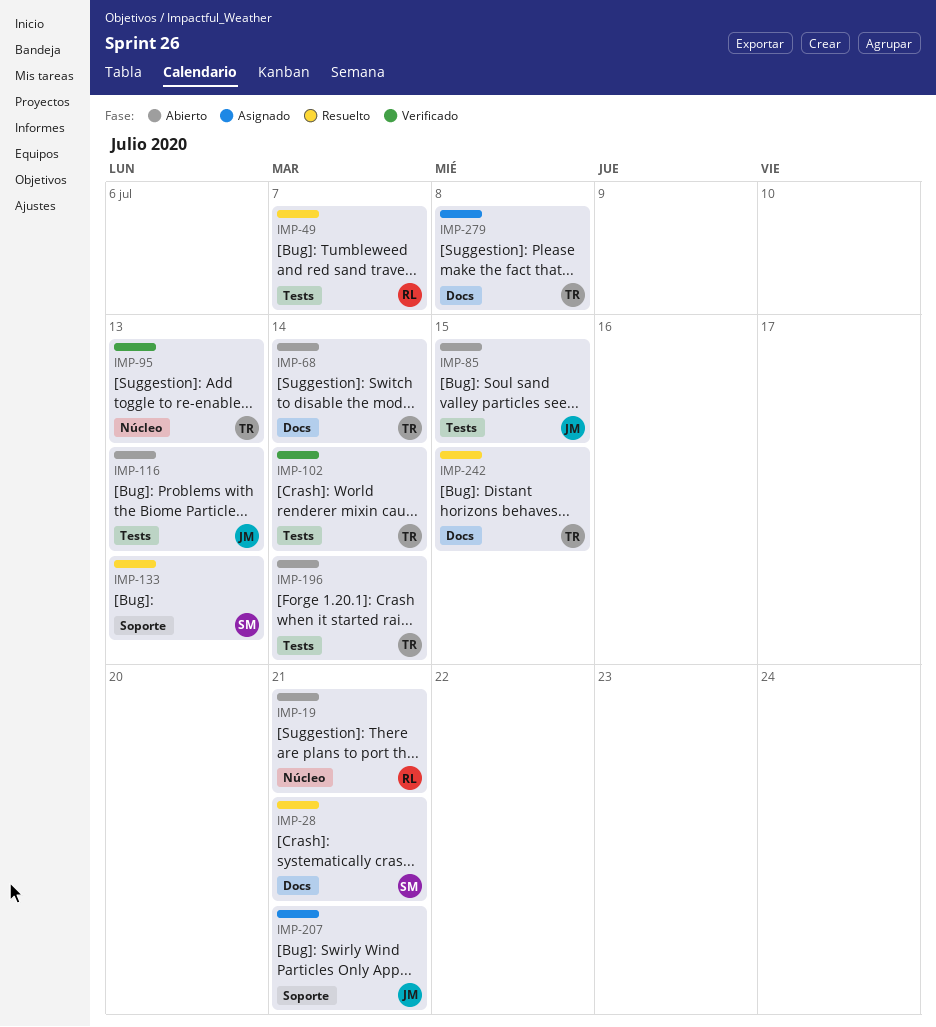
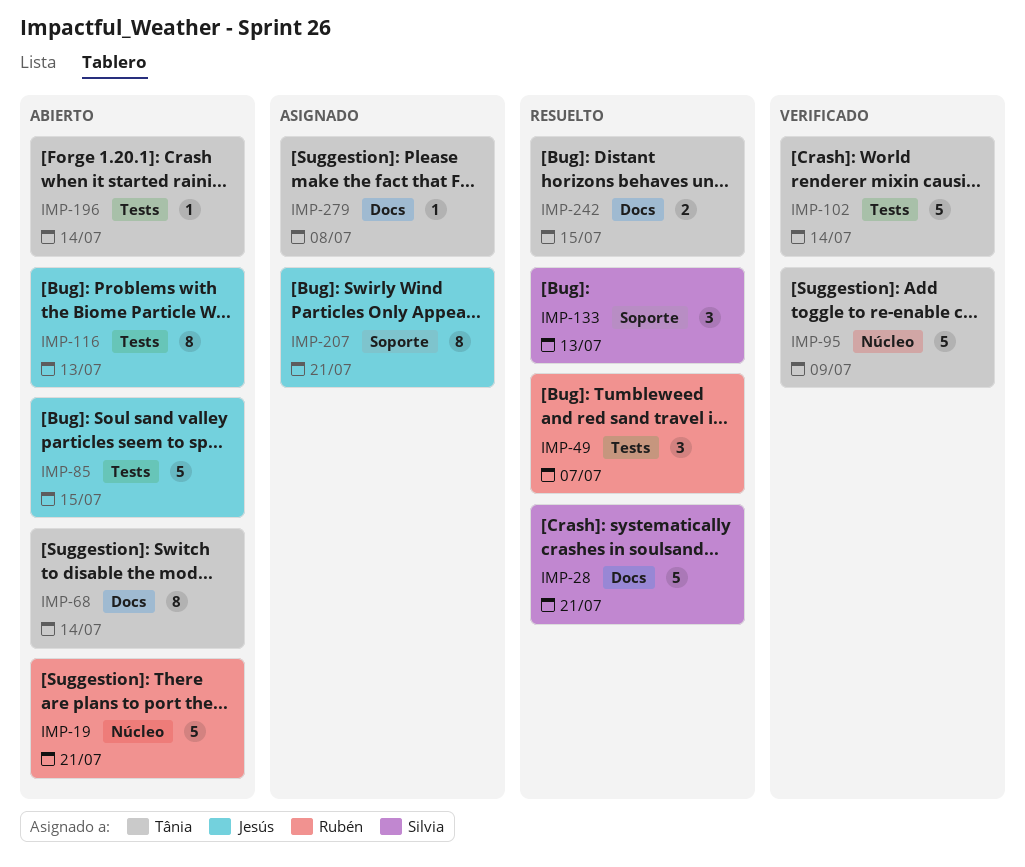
IMP-95, due: Jul 13 -> Jul 9

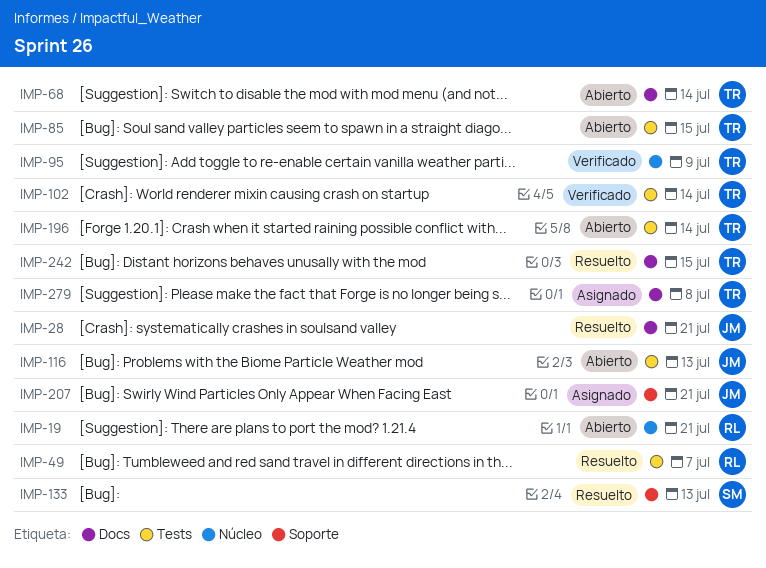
IMP-28, owner: Silvia -> Jesús
IMP-85, owner: Jesús -> Tânia

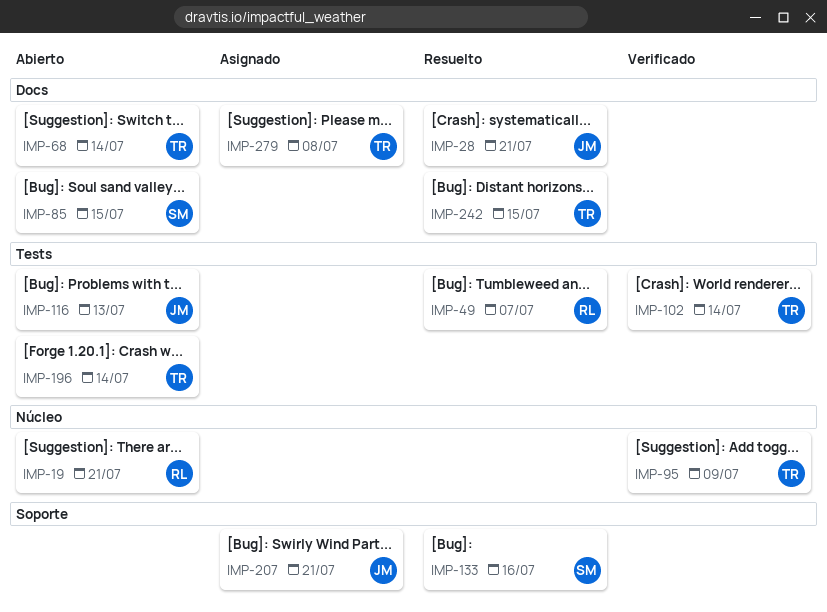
IMP-85, owner: TR -> SM
IMP-85, label: Tests -> Docs
IMP-133, due: Jul 13 -> Jul 16

